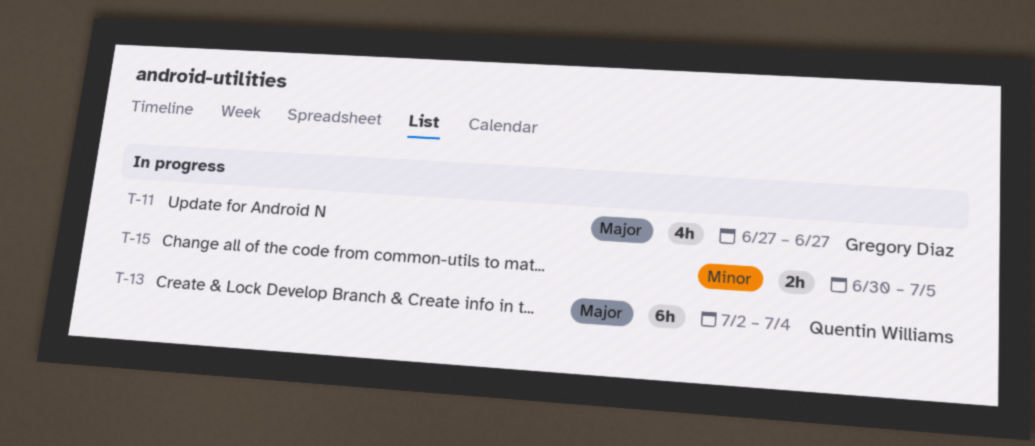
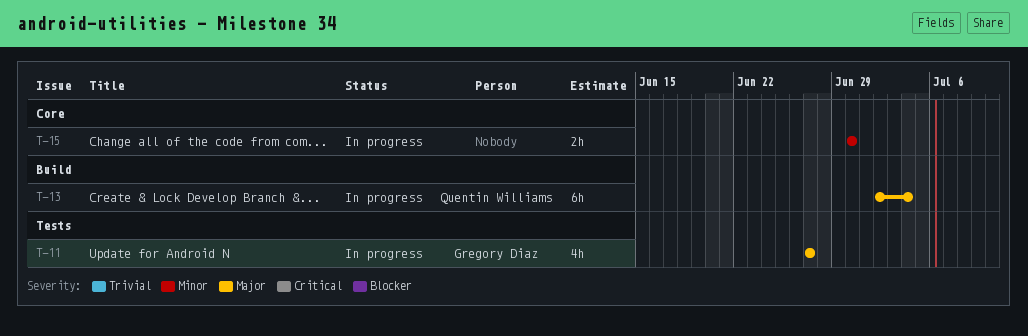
T-15, due: Jul 5 -> Jun 30

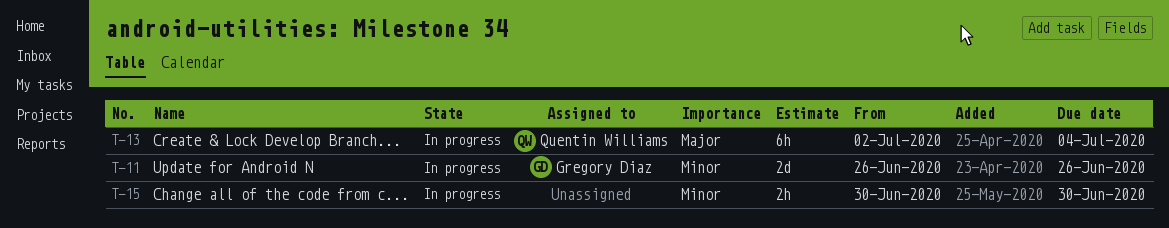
T-11, priority: Major -> Minor
T-11, estimate: 4h -> 2d
T-11, start: Jun 27 -> Jun 26
T-11, due: Jun 27 -> Jun 26

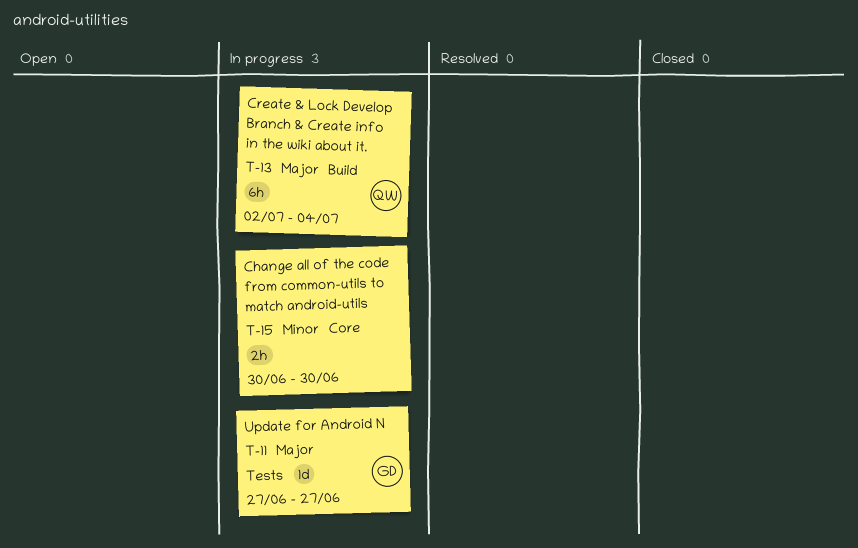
T-11, priority: Minor -> Major
T-11, estimate: 2d -> 1d
T-11, start: Jun 26 -> Jun 27
T-11, due: Jun 26 -> Jun 27

